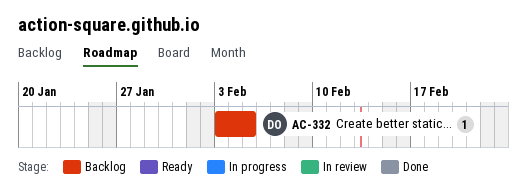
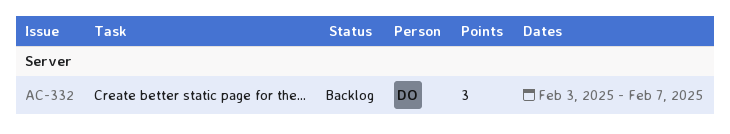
AC-332, estimate: 1 -> 3
AC-332, due: Feb 5 -> Feb 7

